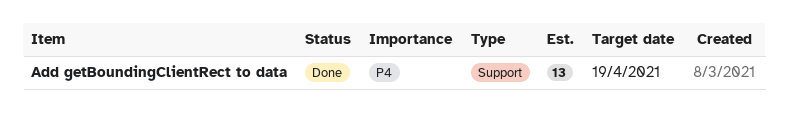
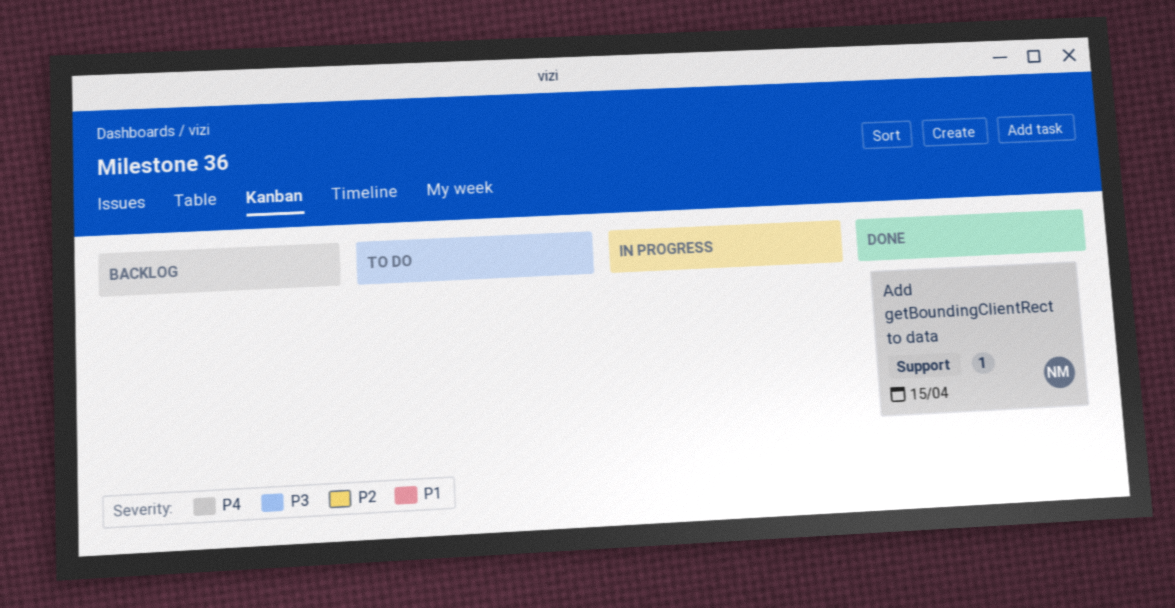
Add getBoundingClientRect to data, estimate: 13 -> 1
Add getBoundingClientRect to data, due: Apr 19 -> Apr 15

